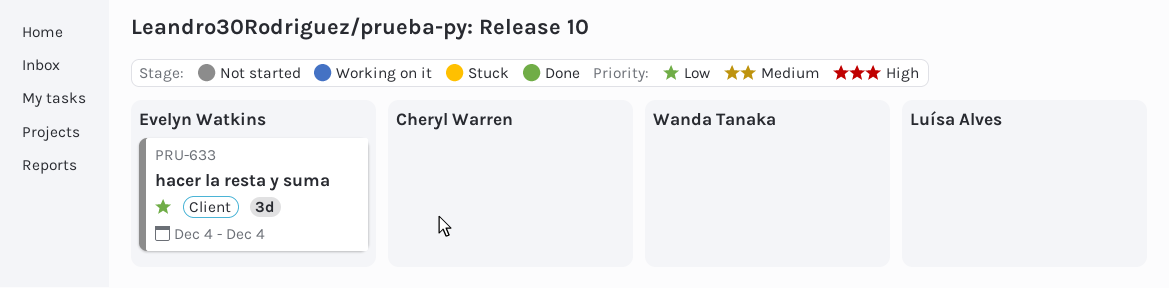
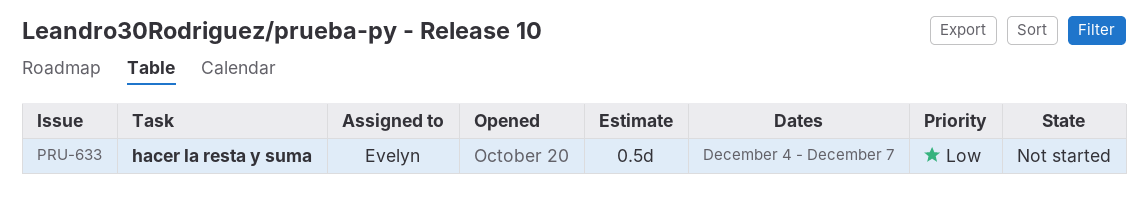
PRU-633, estimate: 3d -> 0.5d
PRU-633, due: Dec 4 -> Dec 7

